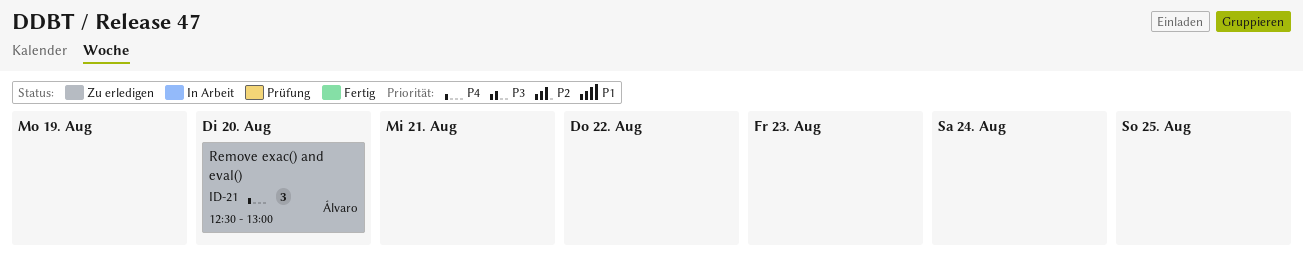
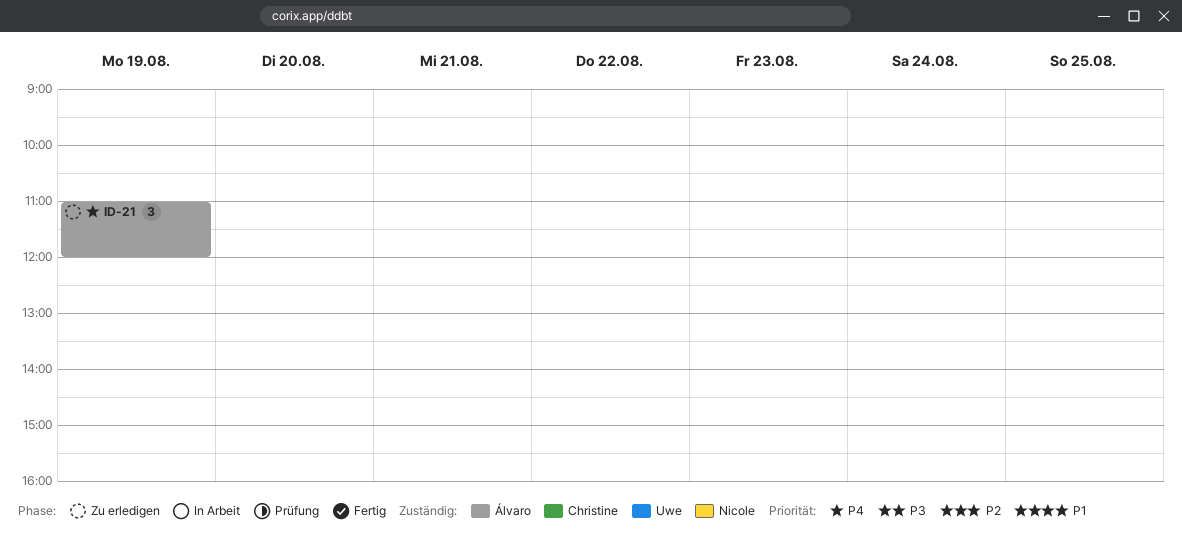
ID-21, day: Aug 20 -> Aug 19
ID-21, begins: 12:30 -> 11:00
ID-21, ends: 13:00 -> 12:00

